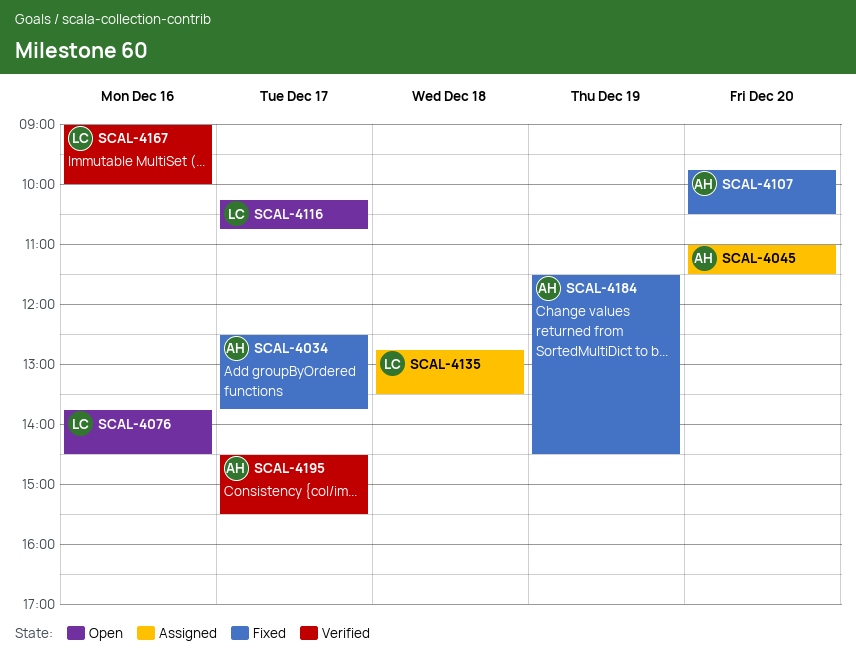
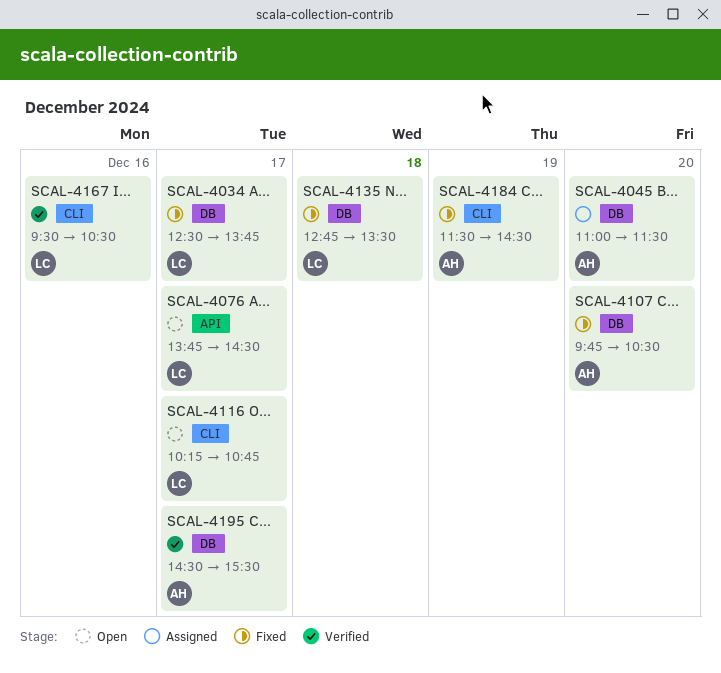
SCAL-4034, owner: AH -> LC
SCAL-4076, day: Dec 16 -> Dec 17
SCAL-4135, status: Assigned -> Fixed
SCAL-4167, begins: 09:00 -> 09:30
SCAL-4167, ends: 10:00 -> 10:30

